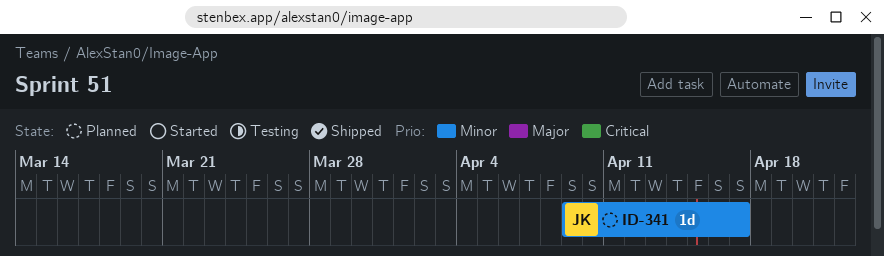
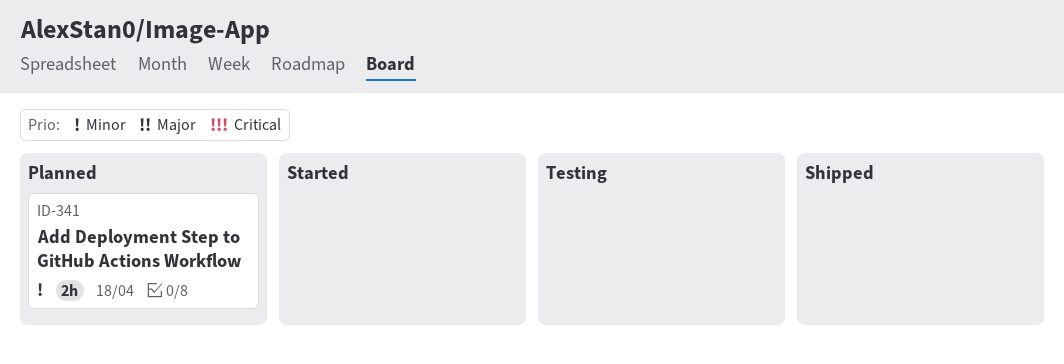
ID-341, estimate: 1d -> 2h
ID-341, due: Apr 17 -> Apr 18

